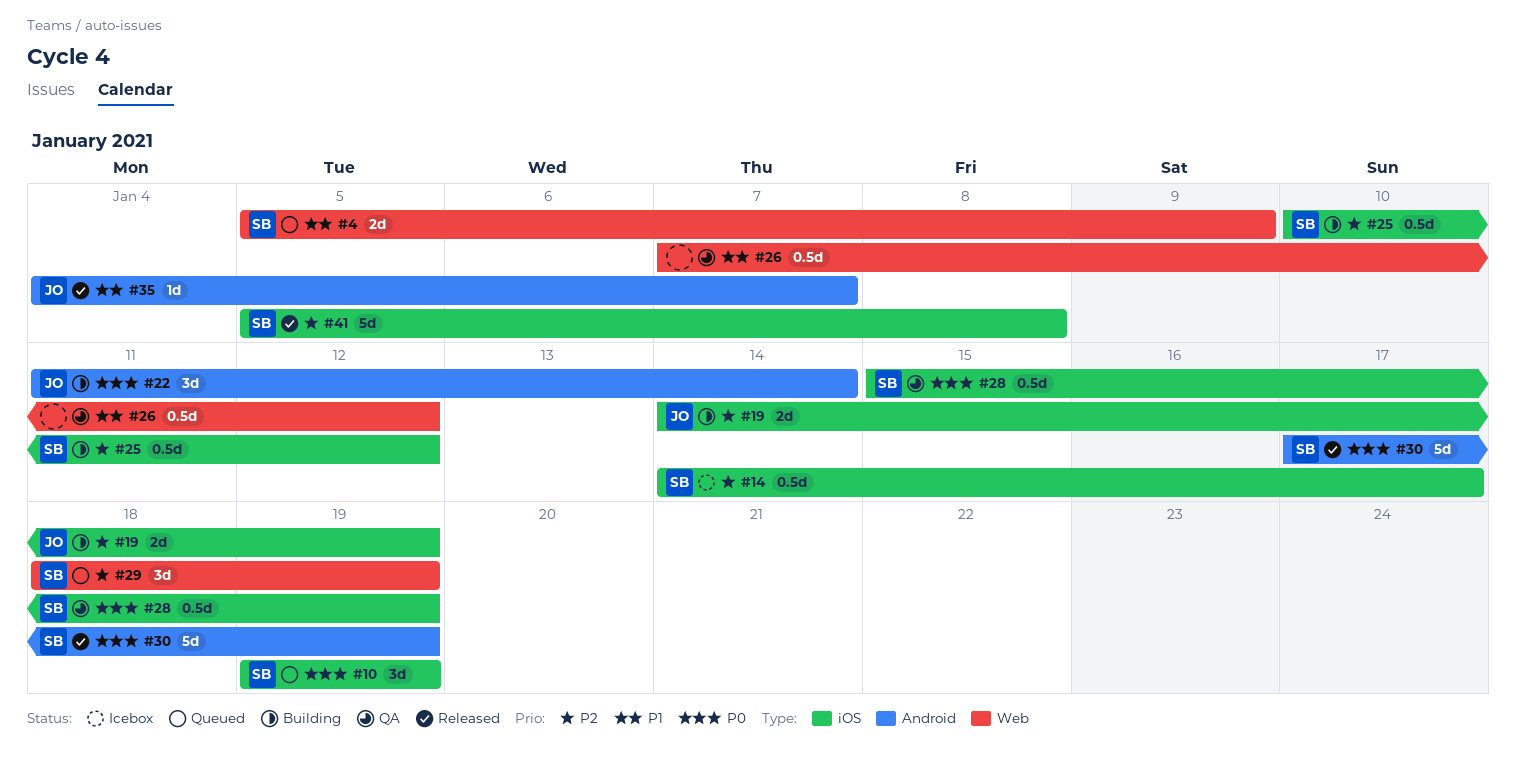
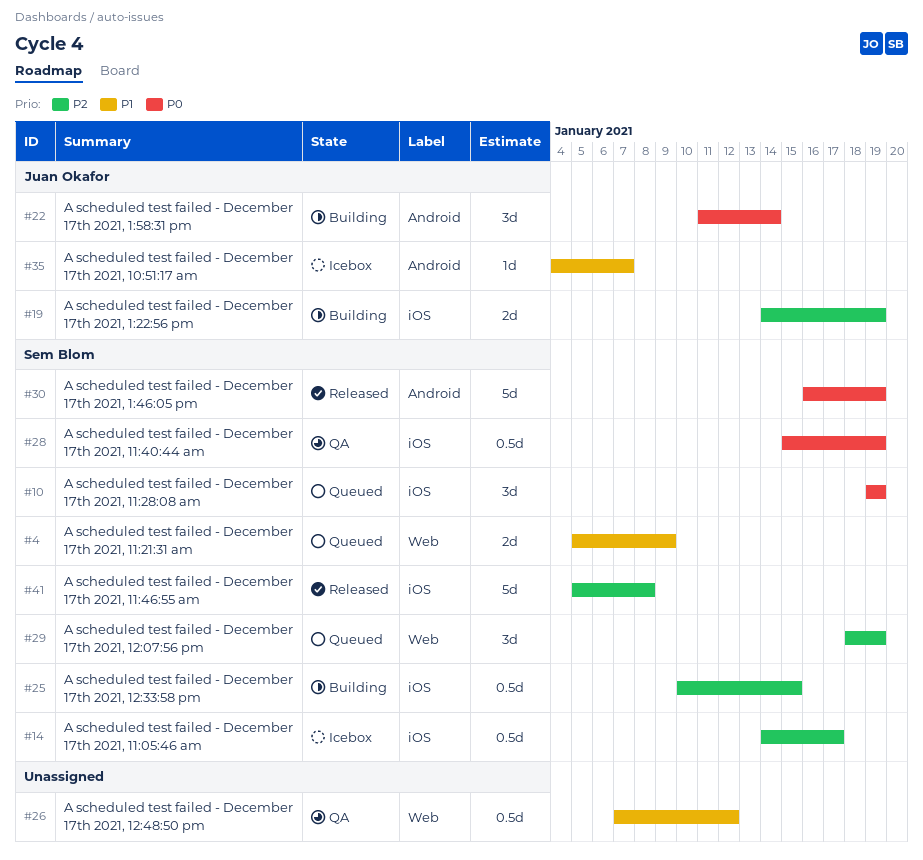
#25, due: Jan 12 -> Jan 15
#30, start: Jan 17 -> Jan 16
#35, status: Released -> Icebox

